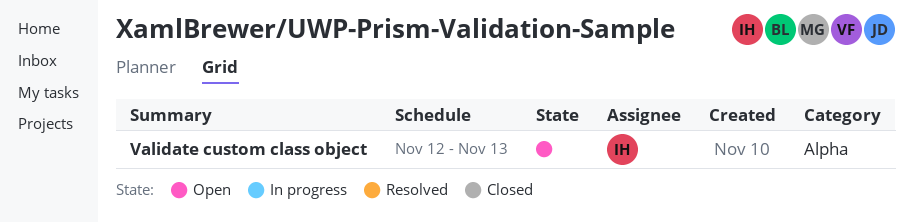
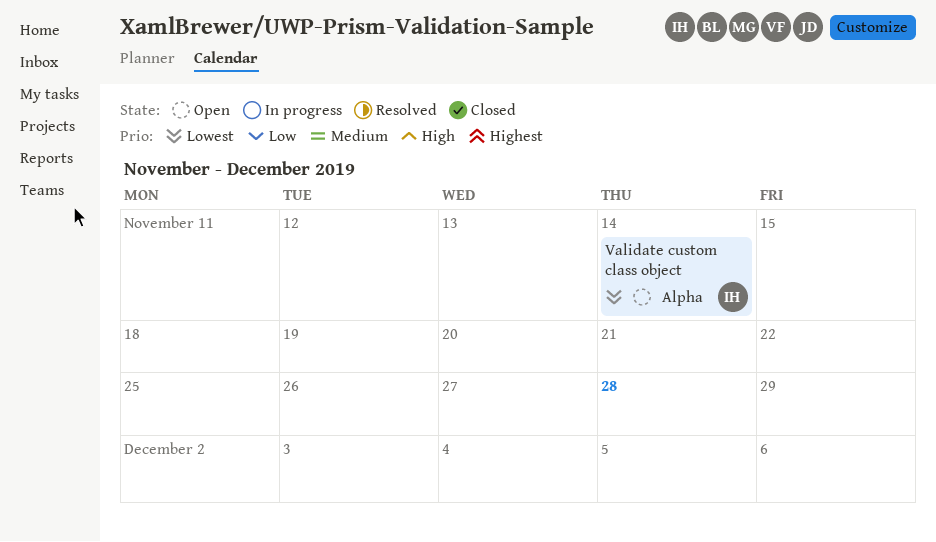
Validate custom class object, due: Nov 13 -> Nov 14

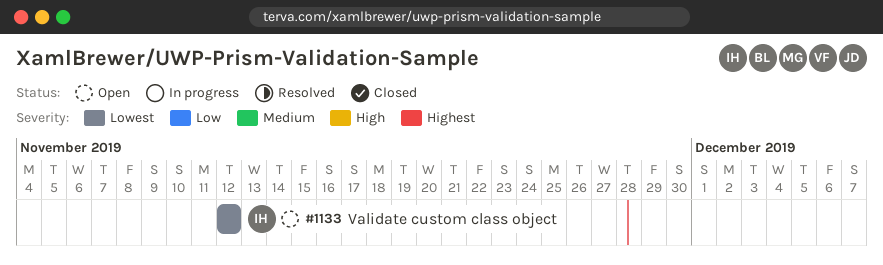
Validate custom class object, due: Nov 14 -> Nov 12

